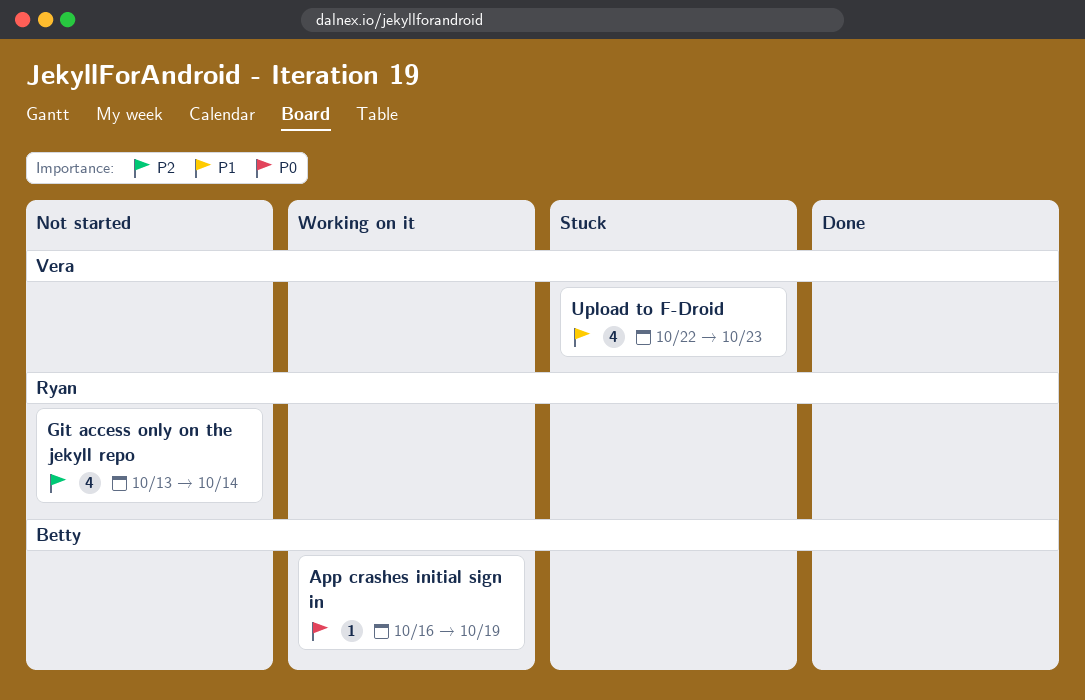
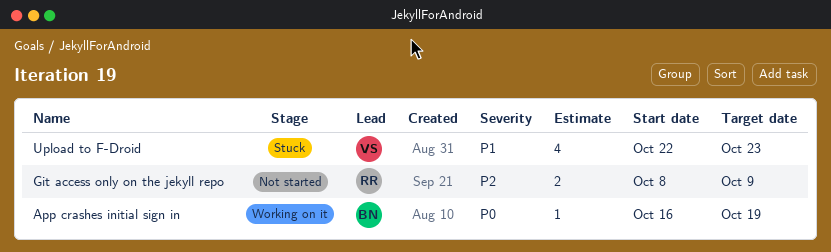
Git access only on the jekyll repo, estimate: 4 -> 2
Git access only on the jekyll repo, start: Oct 13 -> Oct 8
Git access only on the jekyll repo, due: Oct 14 -> Oct 9

